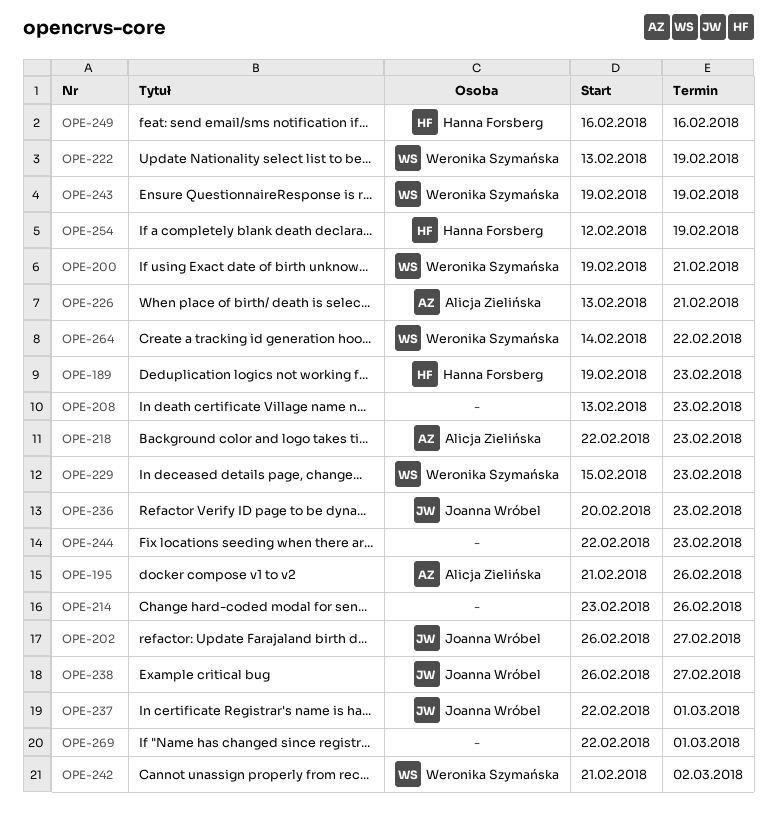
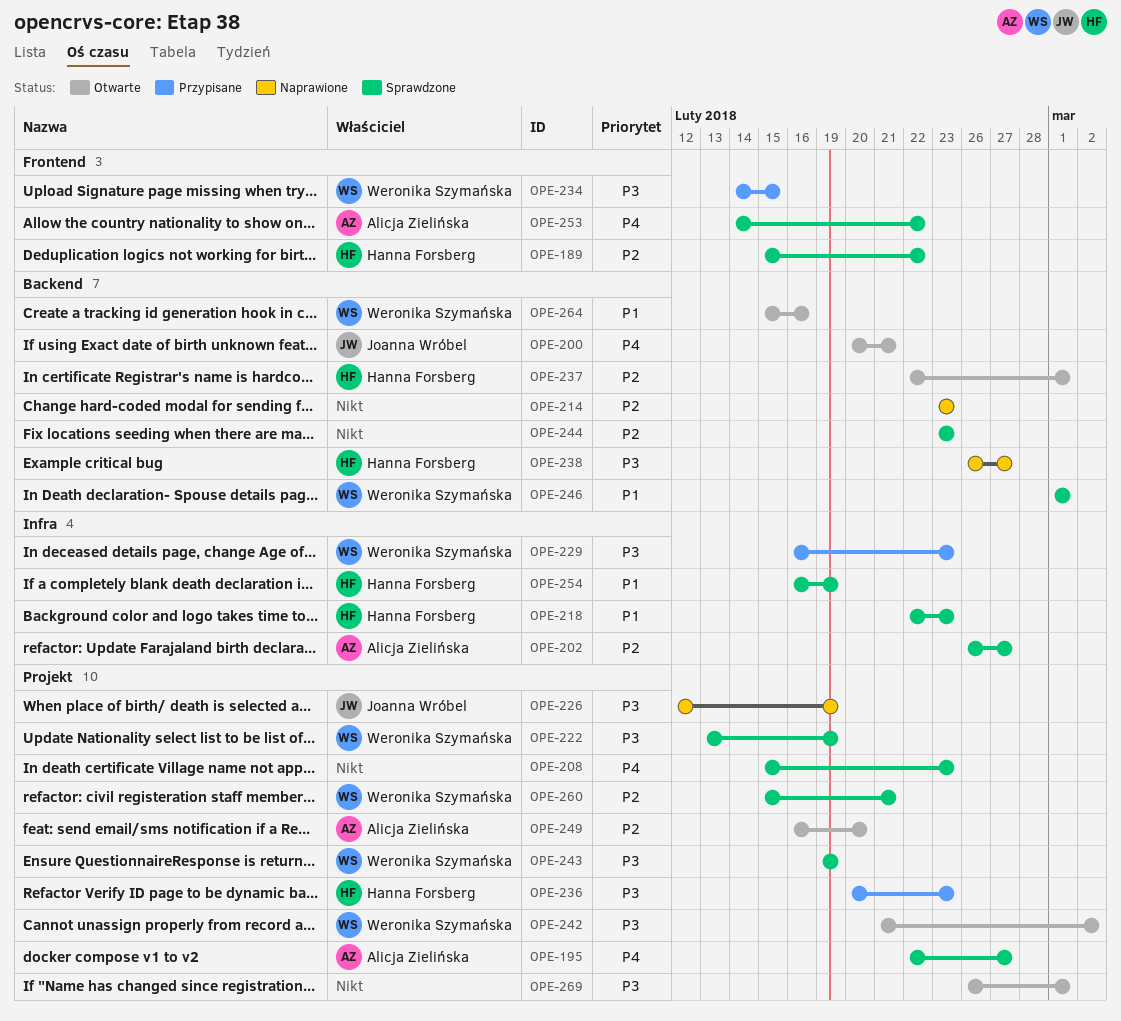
OPE-189, start: Feb 19 -> Feb 15
OPE-189, due: Feb 23 -> Feb 22
OPE-195, start: Feb 21 -> Feb 22
OPE-195, due: Feb 26 -> Feb 27
OPE-200, owner: Weronika Szymańska -> Joanna Wróbel
OPE-200, start: Feb 19 -> Feb 20
OPE-202, owner: Joanna Wróbel -> Alicja Zielińska
OPE-208, start: Feb 13 -> Feb 15
OPE-214, due: Feb 26 -> Feb 23
OPE-218, owner: Alicja Zielińska -> Hanna Forsberg
OPE-226, owner: Alicja Zielińska -> Joanna Wróbel
OPE-226, start: Feb 13 -> Feb 12
OPE-226, due: Feb 21 -> Feb 19
OPE-229, start: Feb 15 -> Feb 16
OPE-234: none -> present
OPE-236, owner: Joanna Wróbel -> Hanna Forsberg
OPE-237, owner: Joanna Wróbel -> Hanna Forsberg
OPE-238, owner: Joanna Wróbel -> Hanna Forsberg
OPE-244, start: Feb 22 -> Feb 23
OPE-246: none -> present
OPE-249, owner: Hanna Forsberg -> Alicja Zielińska
OPE-249, due: Feb 16 -> Feb 20
OPE-253: none -> present
OPE-254, start: Feb 12 -> Feb 16
OPE-260: none -> present
OPE-264, start: Feb 14 -> Feb 15
OPE-264, due: Feb 22 -> Feb 16
OPE-269, start: Feb 22 -> Feb 26

